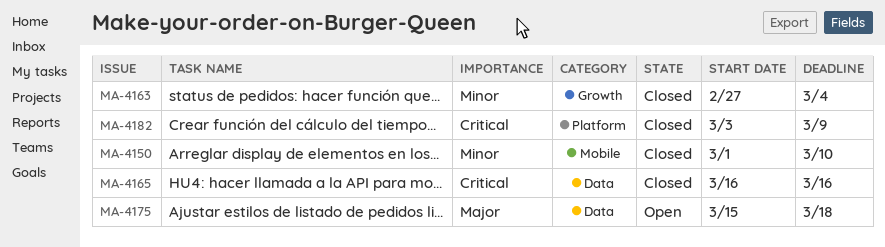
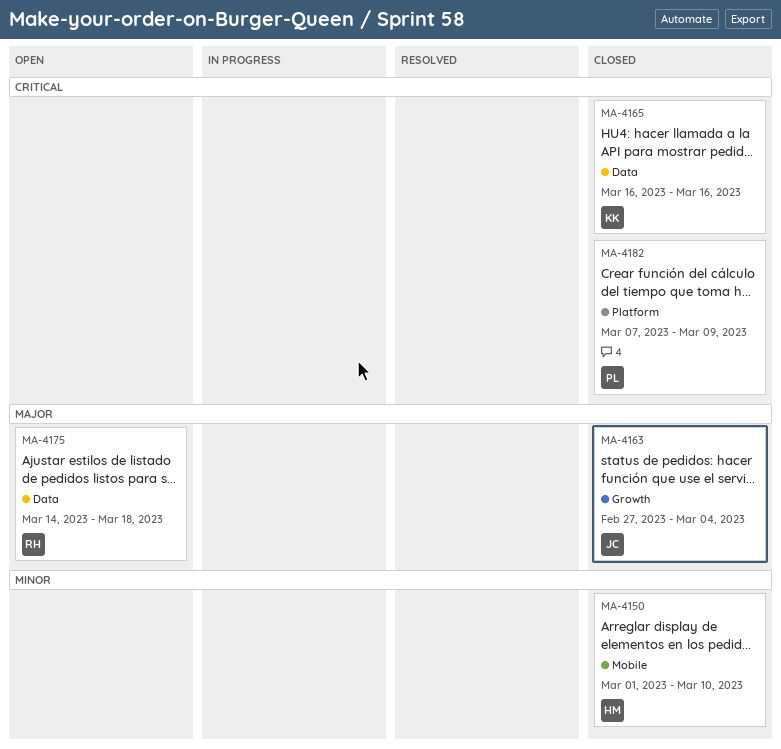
MA-4163, priority: Minor -> Major
MA-4175, start: Mar 15 -> Mar 14
MA-4182, start: Mar 3 -> Mar 7

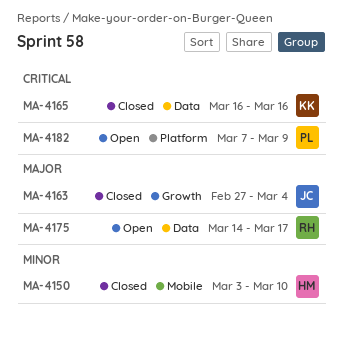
MA-4150, start: Mar 1 -> Mar 3
MA-4175, due: Mar 18 -> Mar 17
MA-4182, status: Closed -> Open

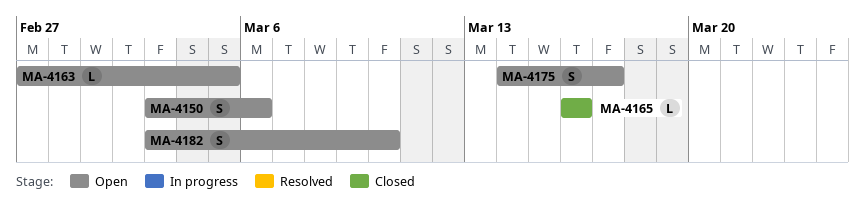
MA-4150, status: Closed -> Open
MA-4150, due: Mar 10 -> Mar 6
MA-4163, status: Closed -> Open
MA-4163, due: Mar 4 -> Mar 5
MA-4182, start: Mar 7 -> Mar 3
MA-4182, due: Mar 9 -> Mar 10

